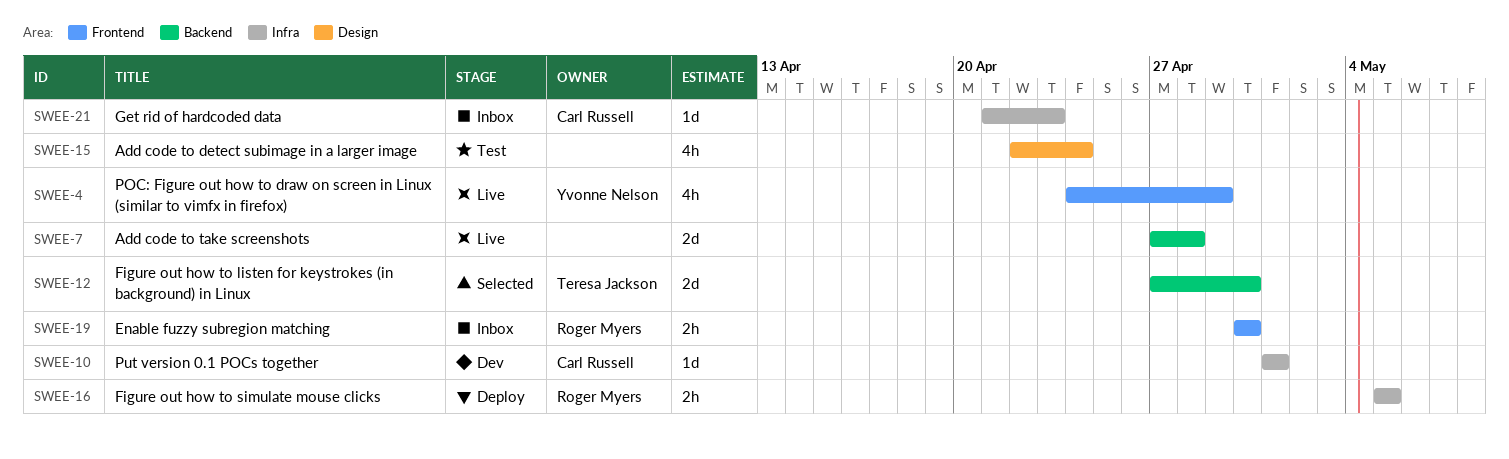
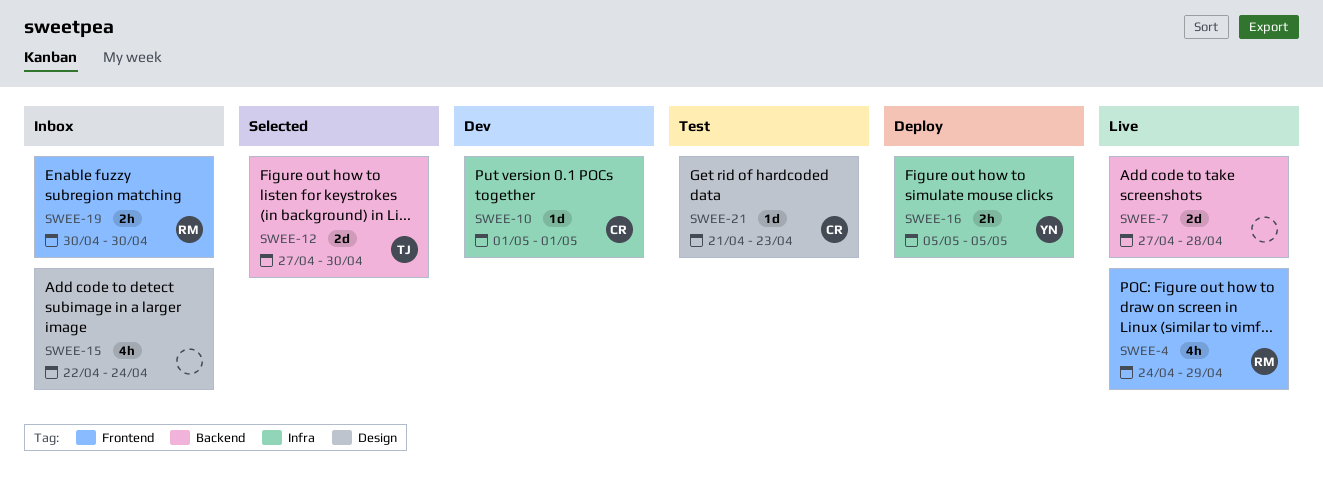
SWEE-4, owner: Yvonne Nelson -> Roger Myers
SWEE-15, status: Test -> Inbox
SWEE-16, owner: Roger Myers -> Yvonne Nelson
SWEE-21, status: Inbox -> Test
SWEE-21, label: Infra -> Design

